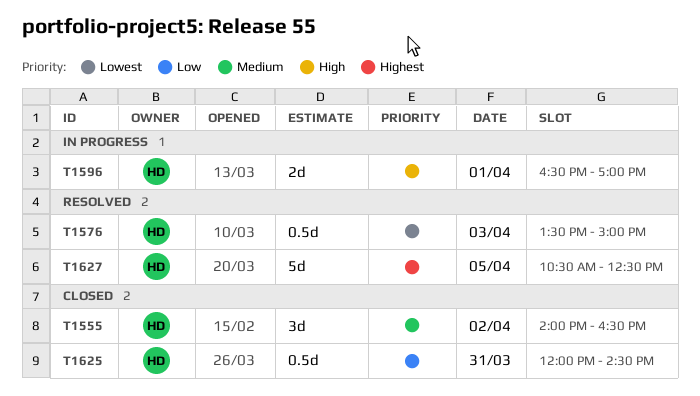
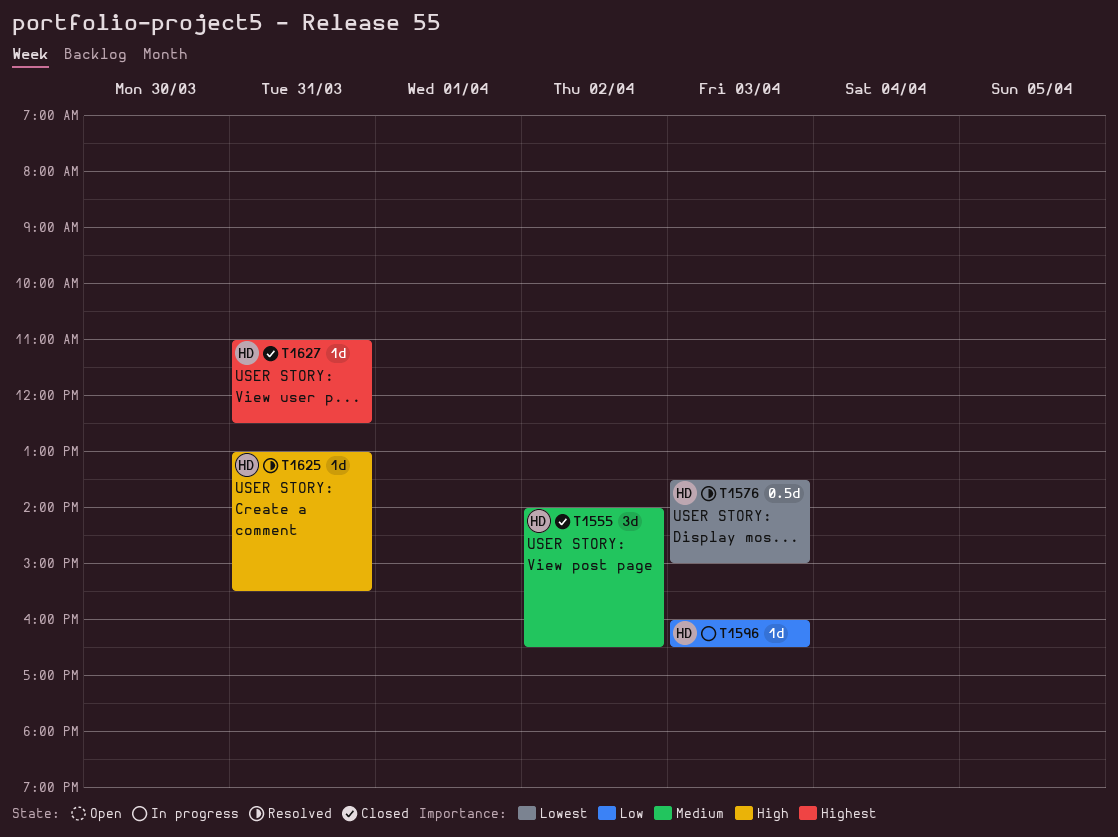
T1596, priority: High -> Low
T1596, estimate: 2d -> 1d
T1596, day: Apr 1 -> Apr 3
T1596, begins: 16:30 -> 16:00
T1596, ends: 17:00 -> 16:30
T1625, status: Closed -> Resolved
T1625, priority: Low -> High
T1625, estimate: 0.5d -> 1d
T1625, begins: 12:00 -> 13:00
T1625, ends: 14:30 -> 15:30
T1627, status: Resolved -> Closed
T1627, estimate: 5d -> 1d
T1627, day: Apr 5 -> Mar 31
T1627, begins: 10:30 -> 11:00

